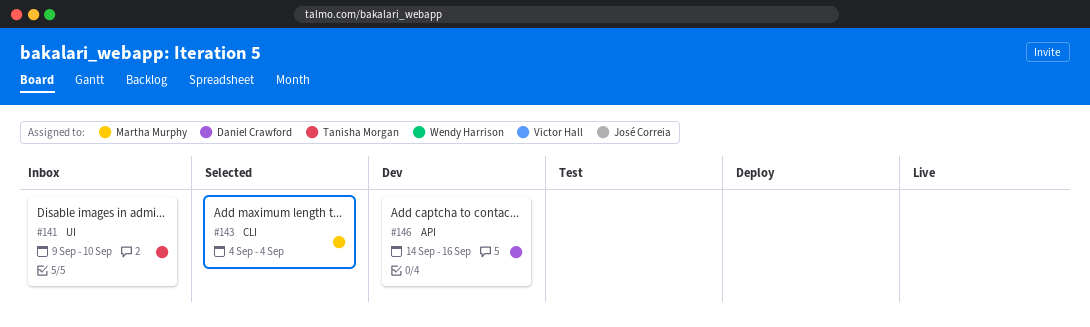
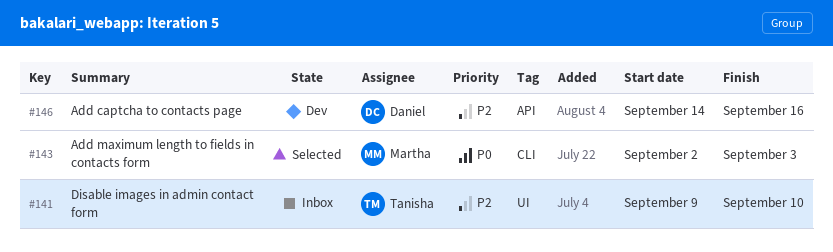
#143, start: Sep 4 -> Sep 2
#143, due: Sep 4 -> Sep 3

